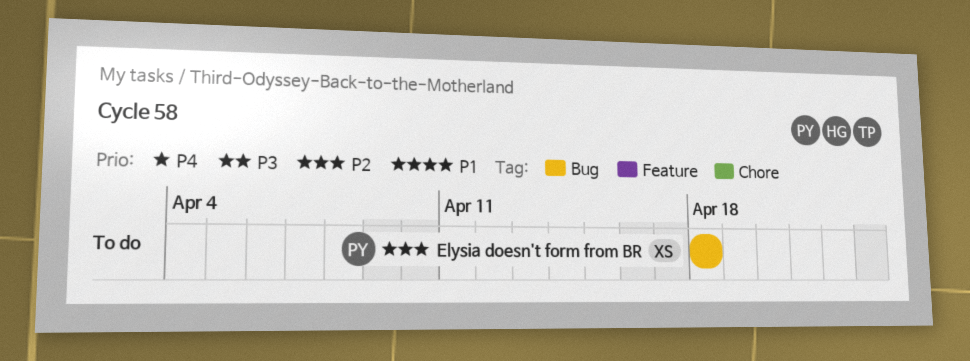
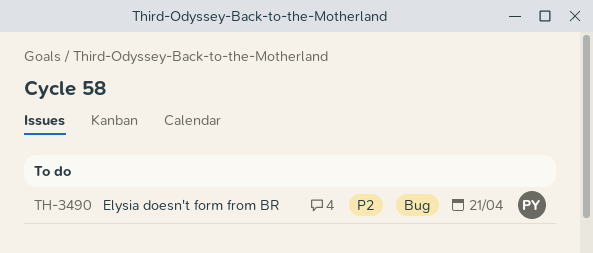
Elysia doesn't form from BR, due: Apr 18 -> Apr 21

